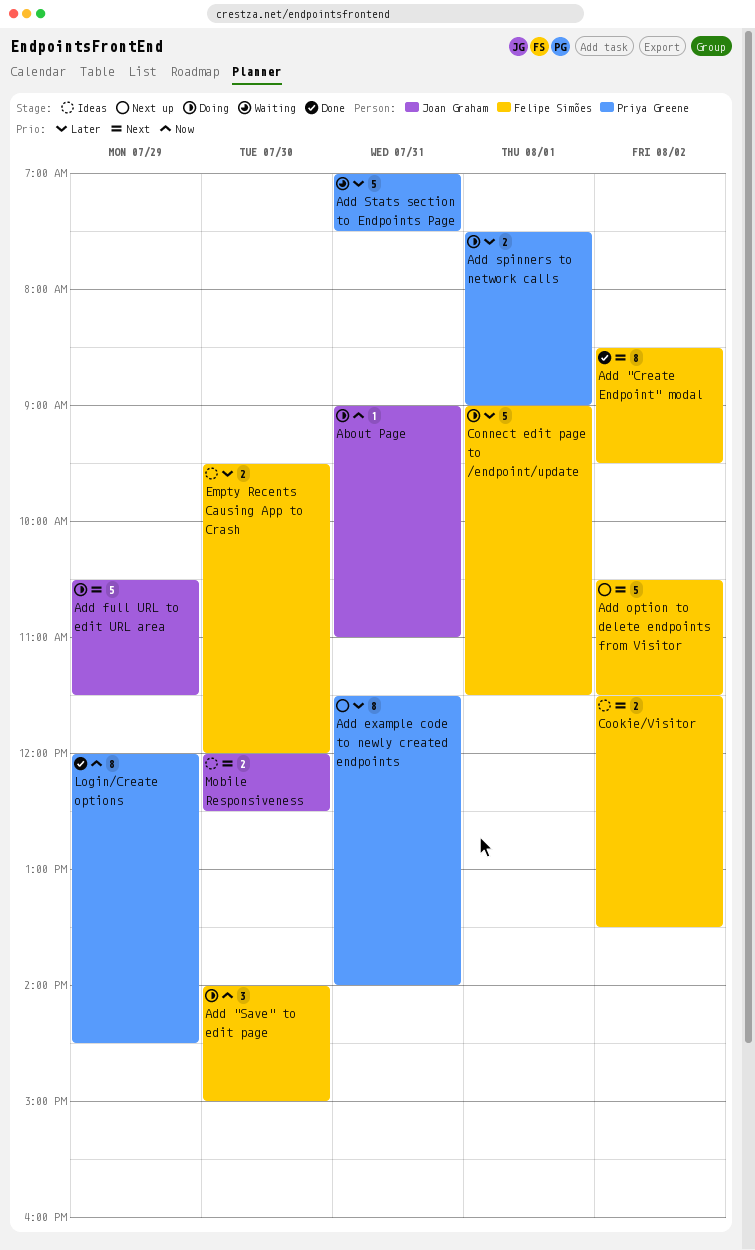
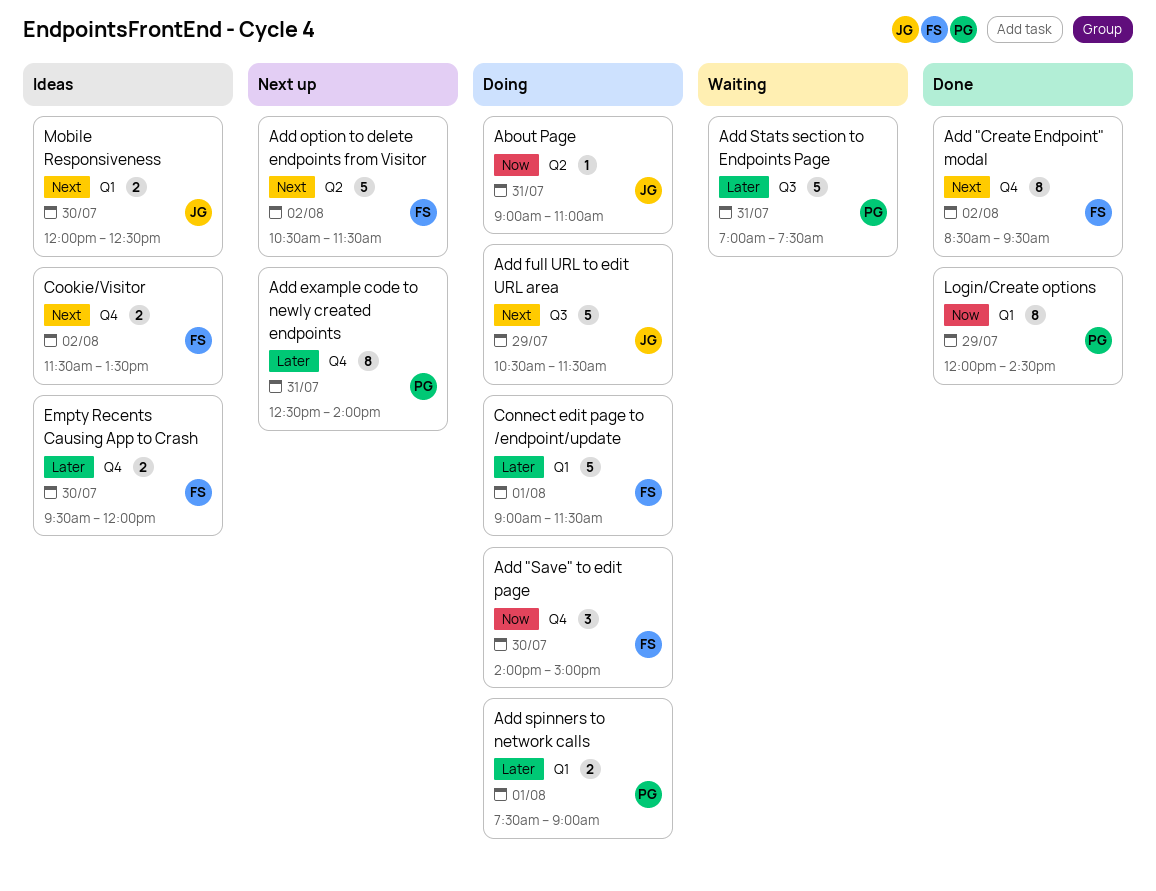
Add example code to newly created endpoints, begins: 11:30 -> 12:30

